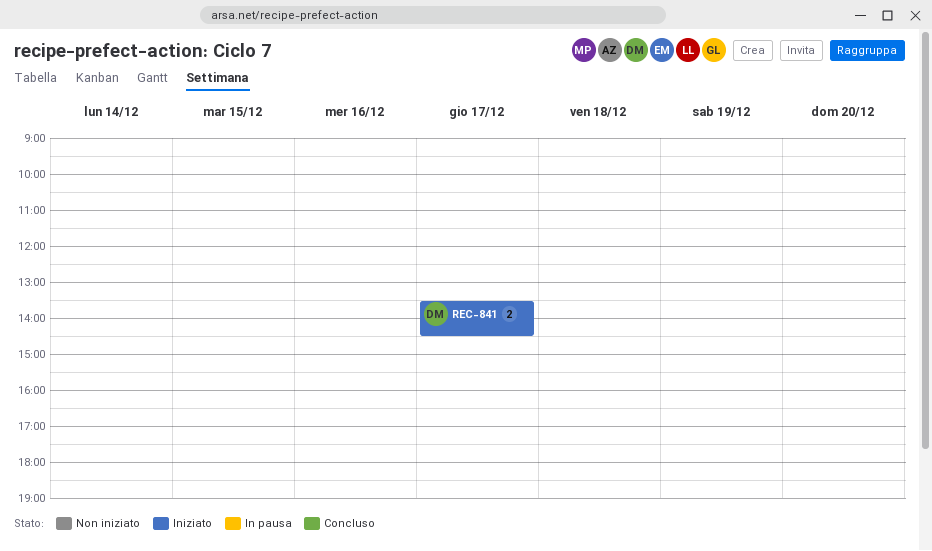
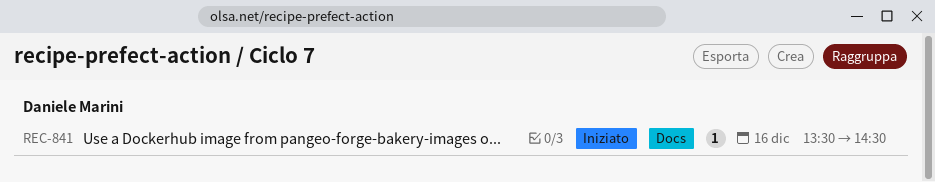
REC-841, estimate: 2 -> 1
REC-841, day: Dec 17 -> Dec 16

